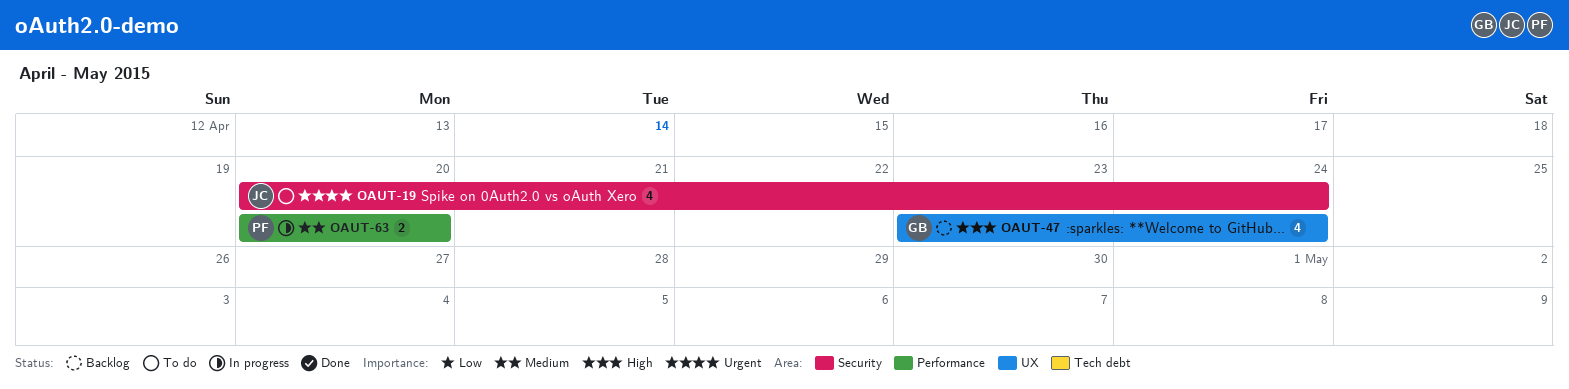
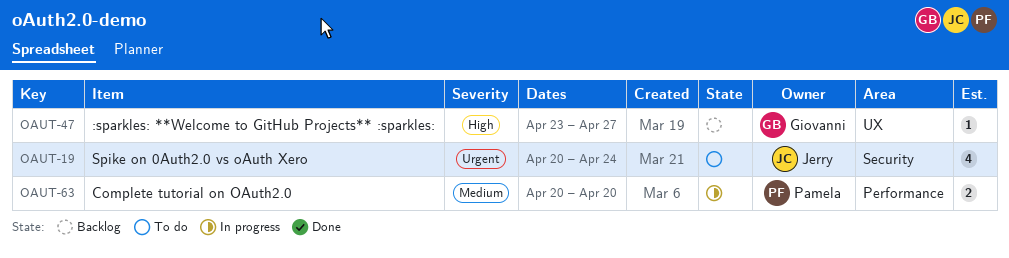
OAUT-47, estimate: 4 -> 1
OAUT-47, due: Apr 24 -> Apr 27

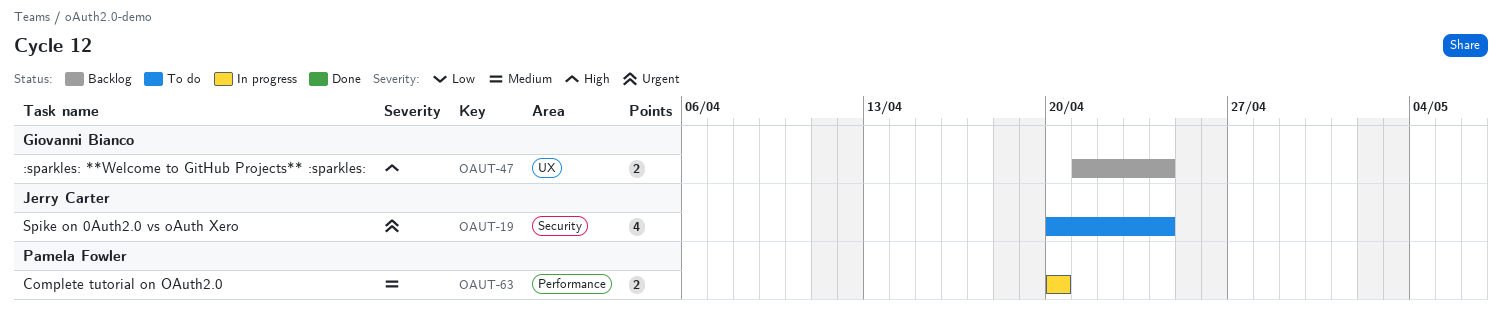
OAUT-47, estimate: 1 -> 2
OAUT-47, start: Apr 23 -> Apr 21
OAUT-47, due: Apr 27 -> Apr 24

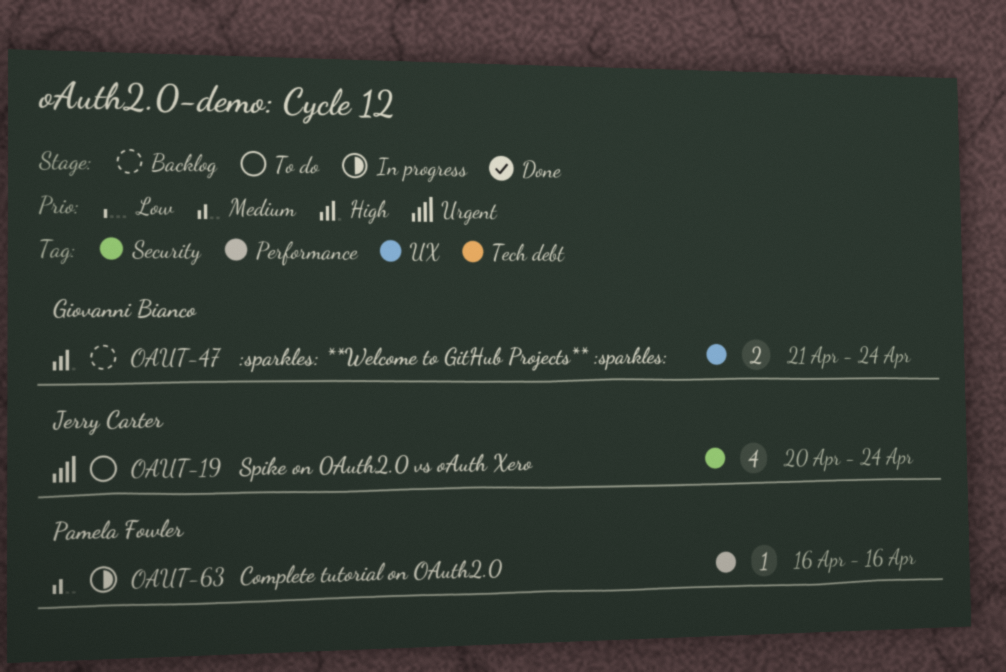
OAUT-63, estimate: 2 -> 1
OAUT-63, start: Apr 20 -> Apr 16
OAUT-63, due: Apr 20 -> Apr 16

